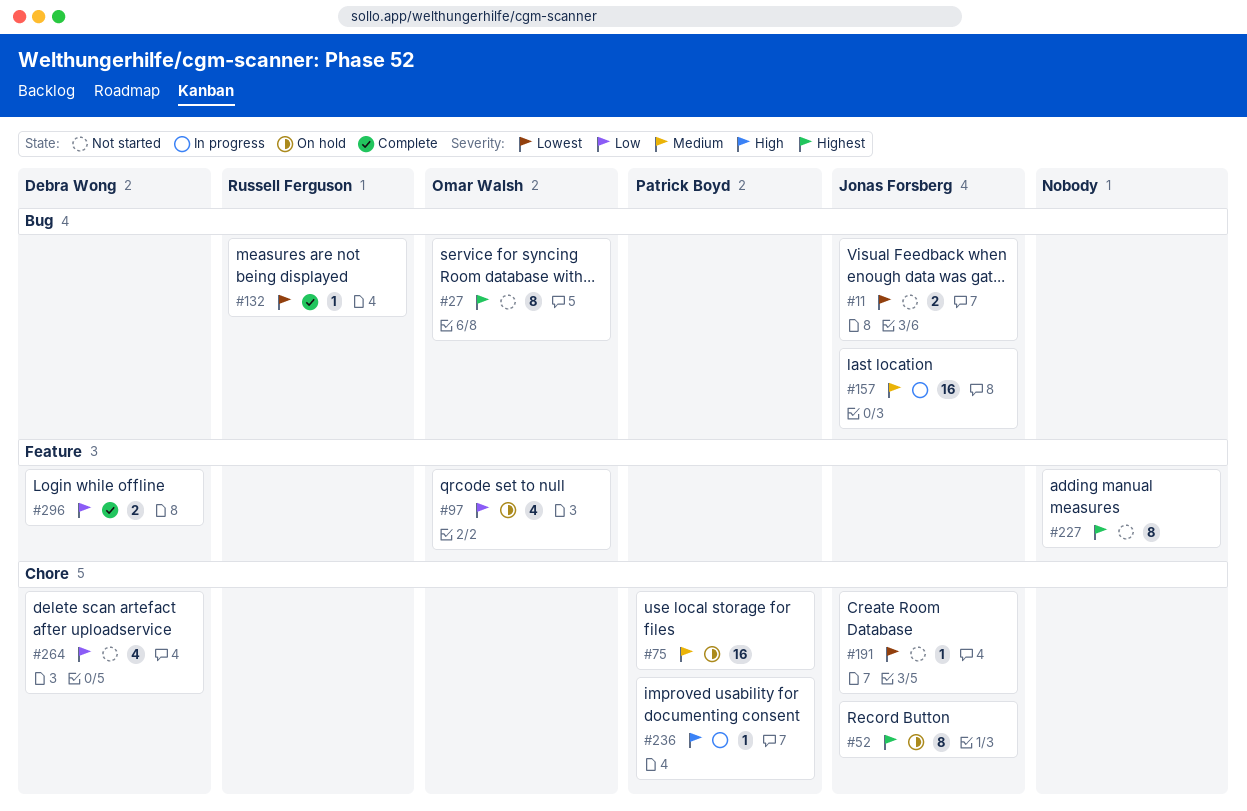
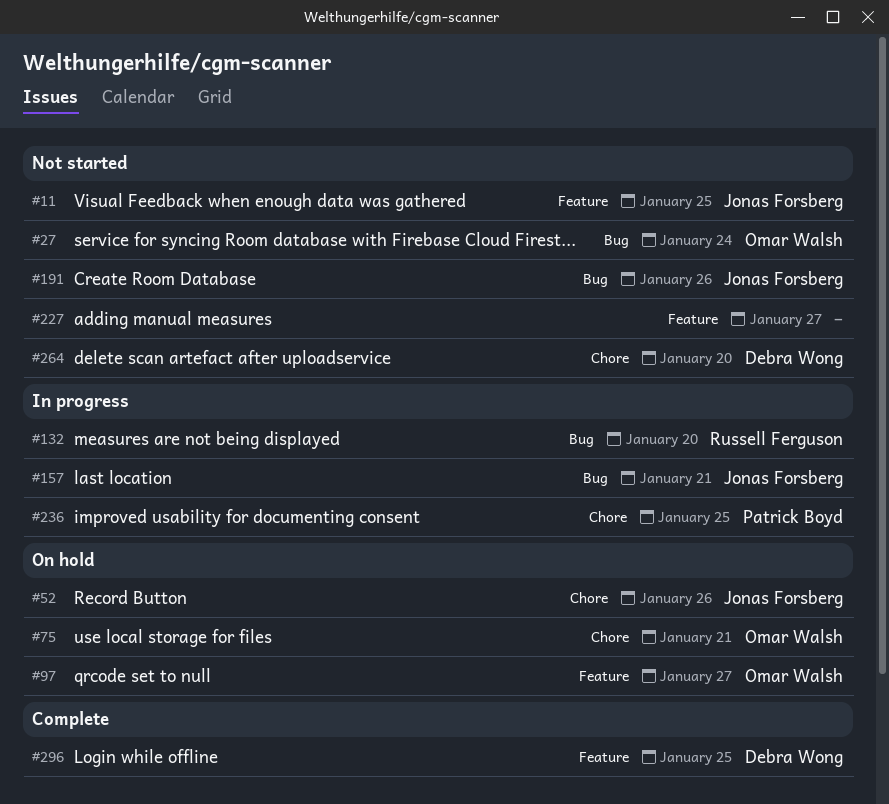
#11, label: Bug -> Feature
#75, owner: Patrick Boyd -> Omar Walsh
#132, status: Complete -> In progress
#191, label: Chore -> Bug

